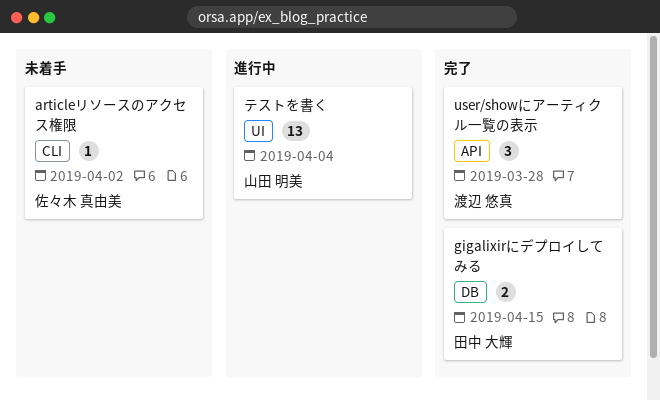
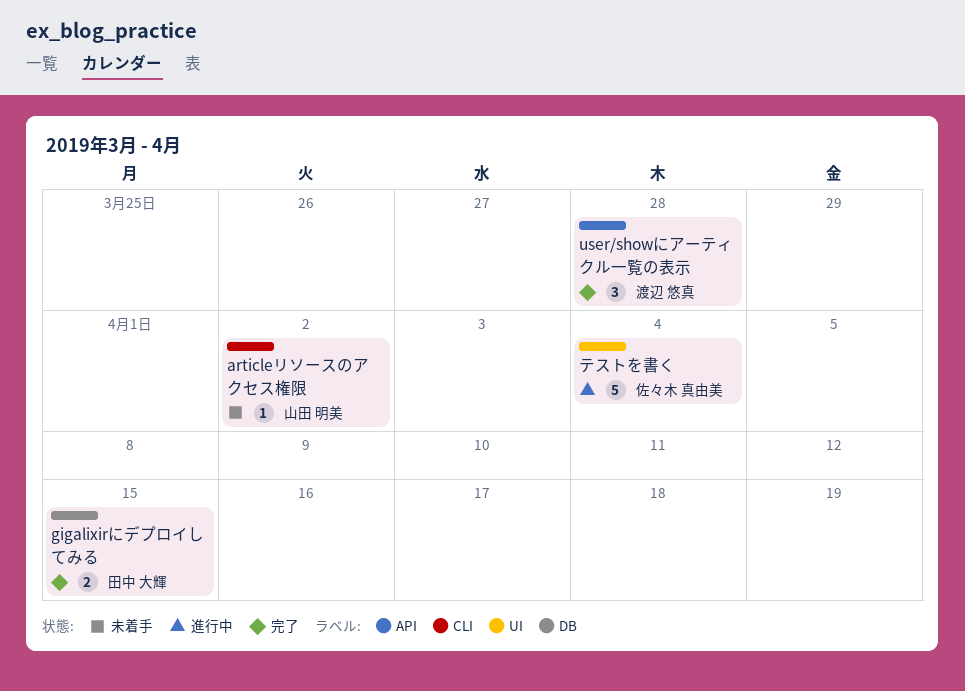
articleリソースのアクセス権限, owner: 佐々木 真由美 -> 山田 明美
テストを書く, owner: 山田 明美 -> 佐々木 真由美
テストを書く, estimate: 13 -> 5

